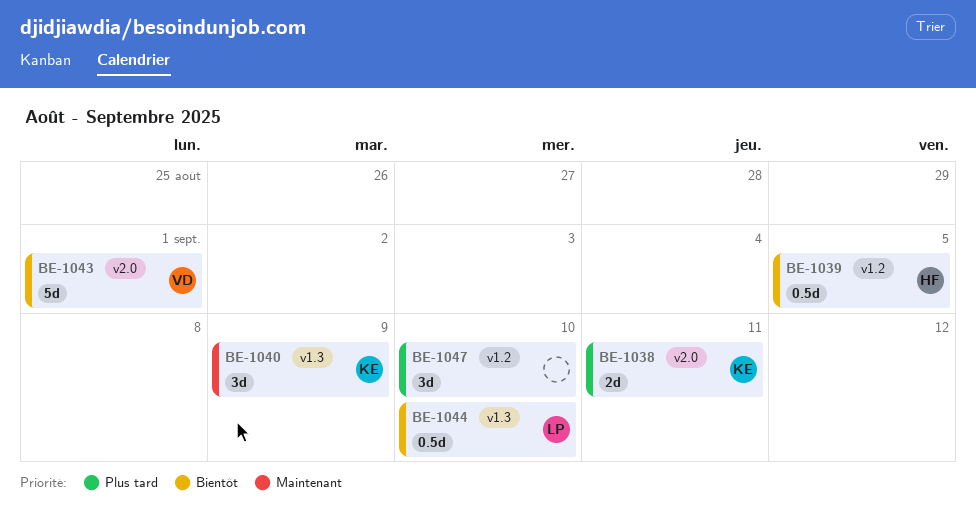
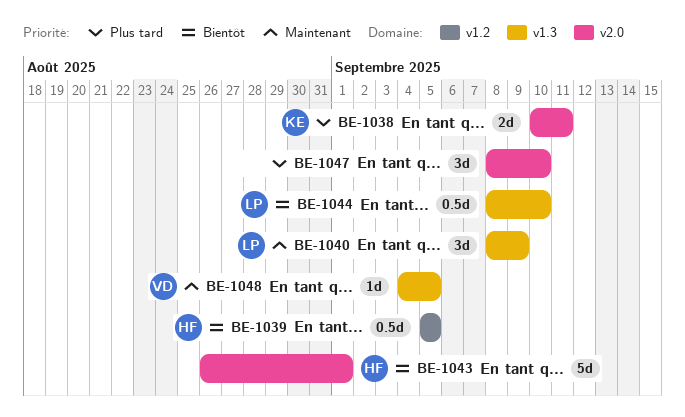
BE-1040, owner: KE -> LP
BE-1043, owner: VD -> HF
BE-1047, label: v1.2 -> v2.0
BE-1048: none -> present

